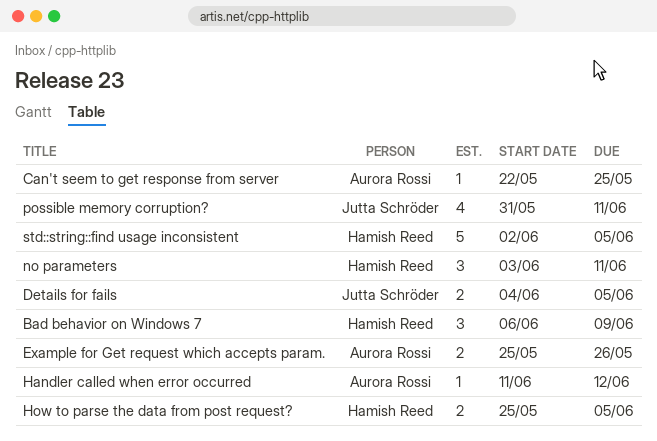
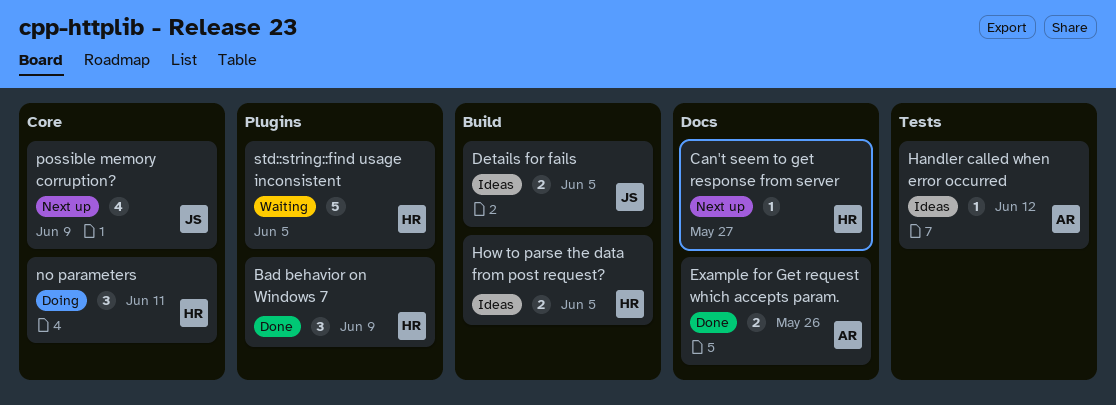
Can't seem to get response from server, owner: Aurora Rossi -> Hamish Reed
Can't seem to get response from server, due: May 25 -> May 27
possible memory corruption?, due: Jun 11 -> Jun 9

